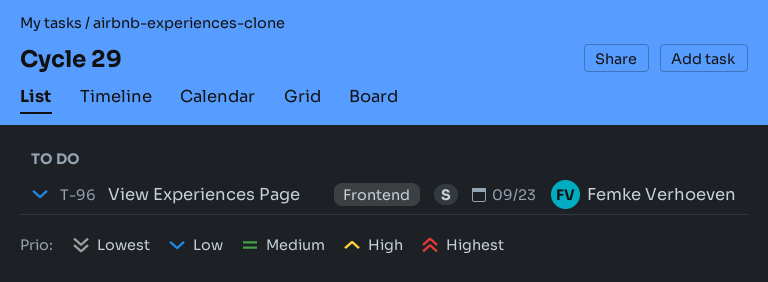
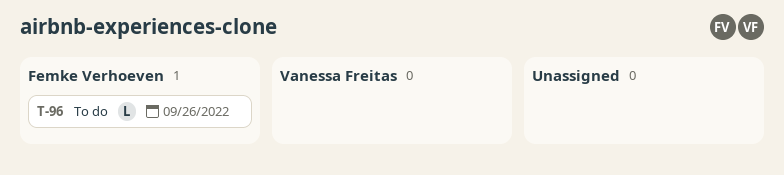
T-96, estimate: S -> L
T-96, due: Sep 23 -> Sep 26

